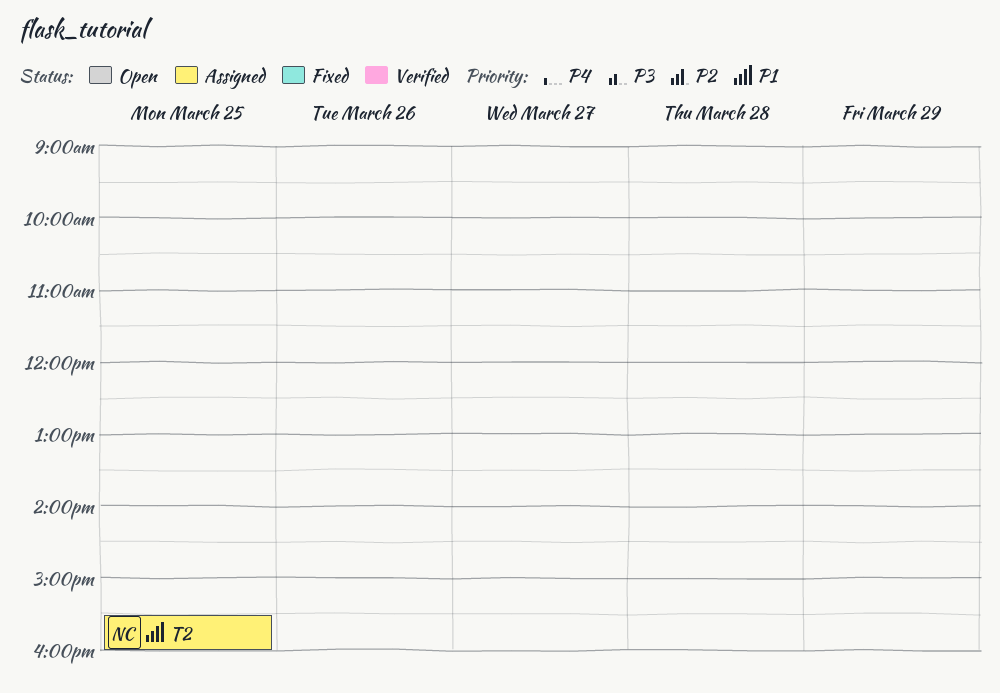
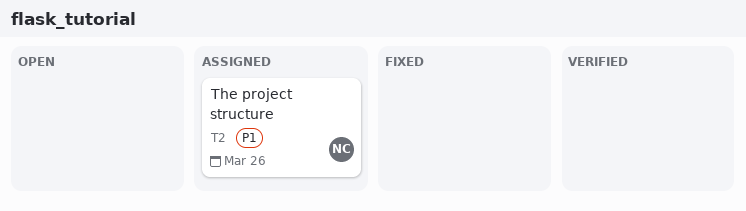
T2, day: Mar 25 -> Mar 26

